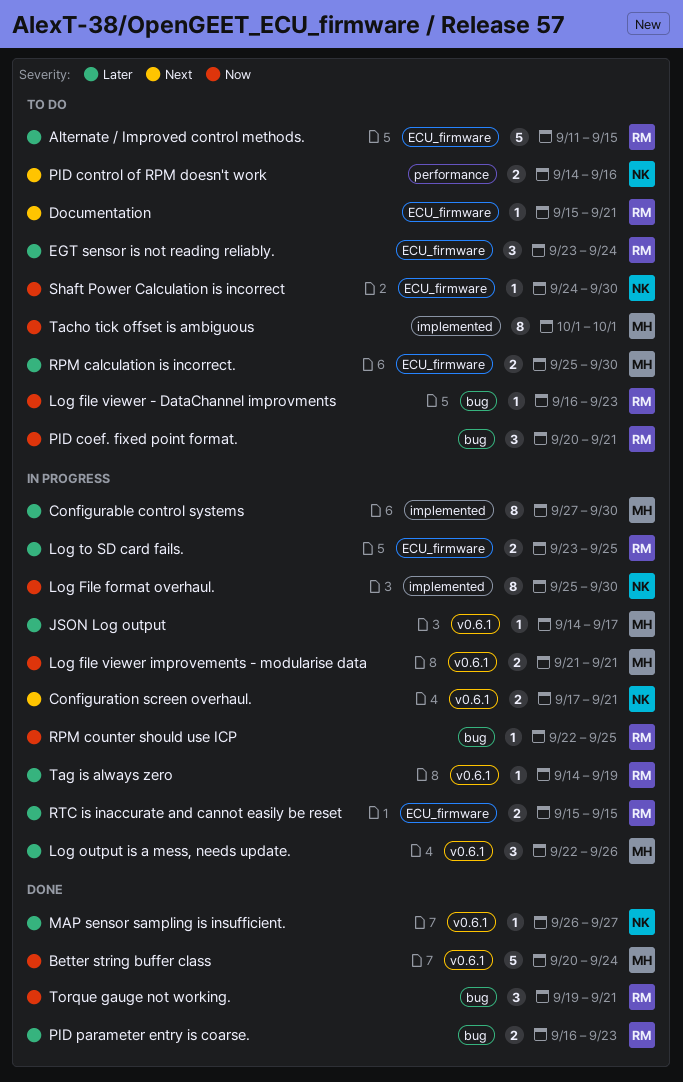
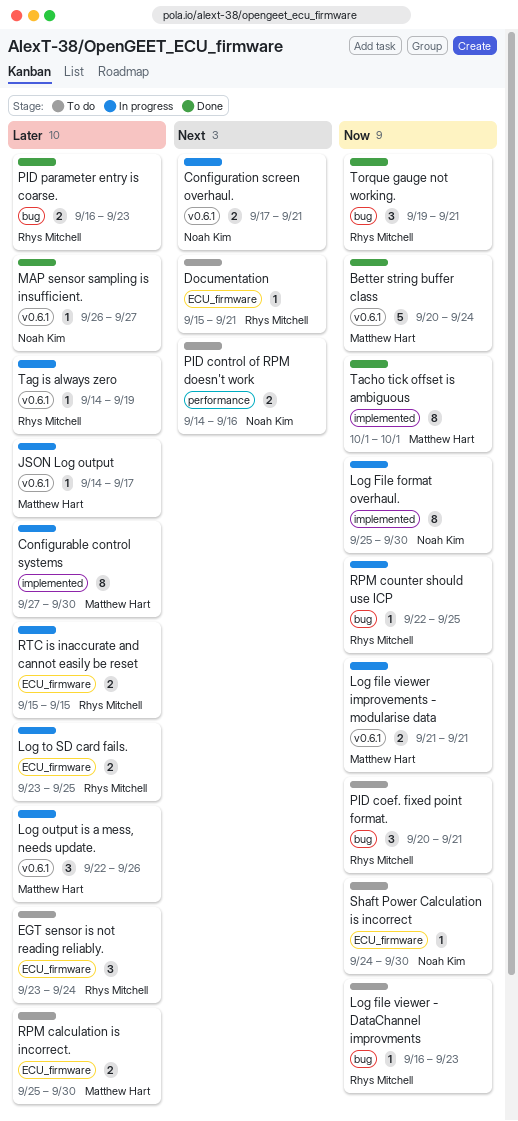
Alternate / Improved control methods.: present -> none
Tacho tick offset is ambiguous, status: To do -> Done

